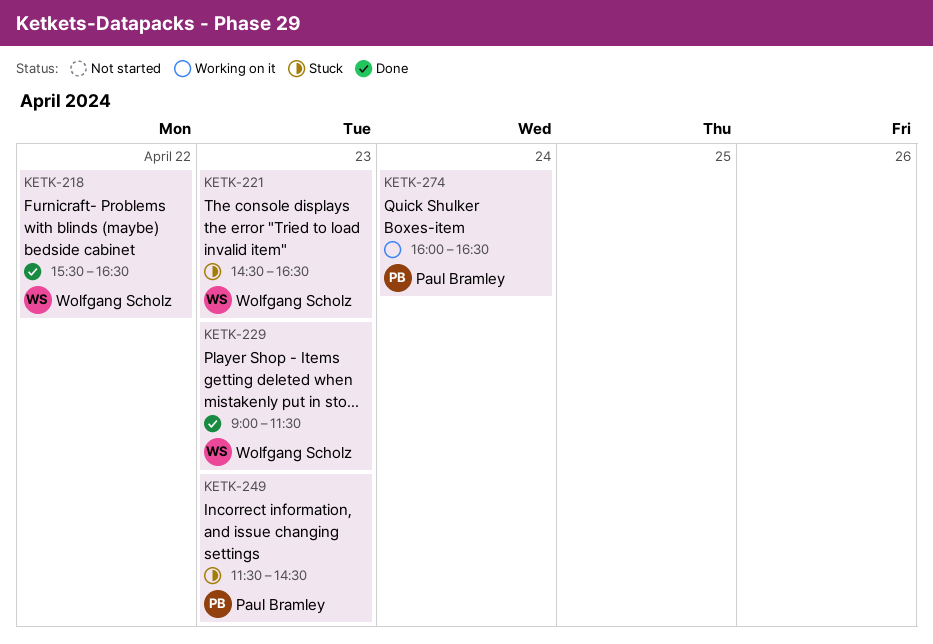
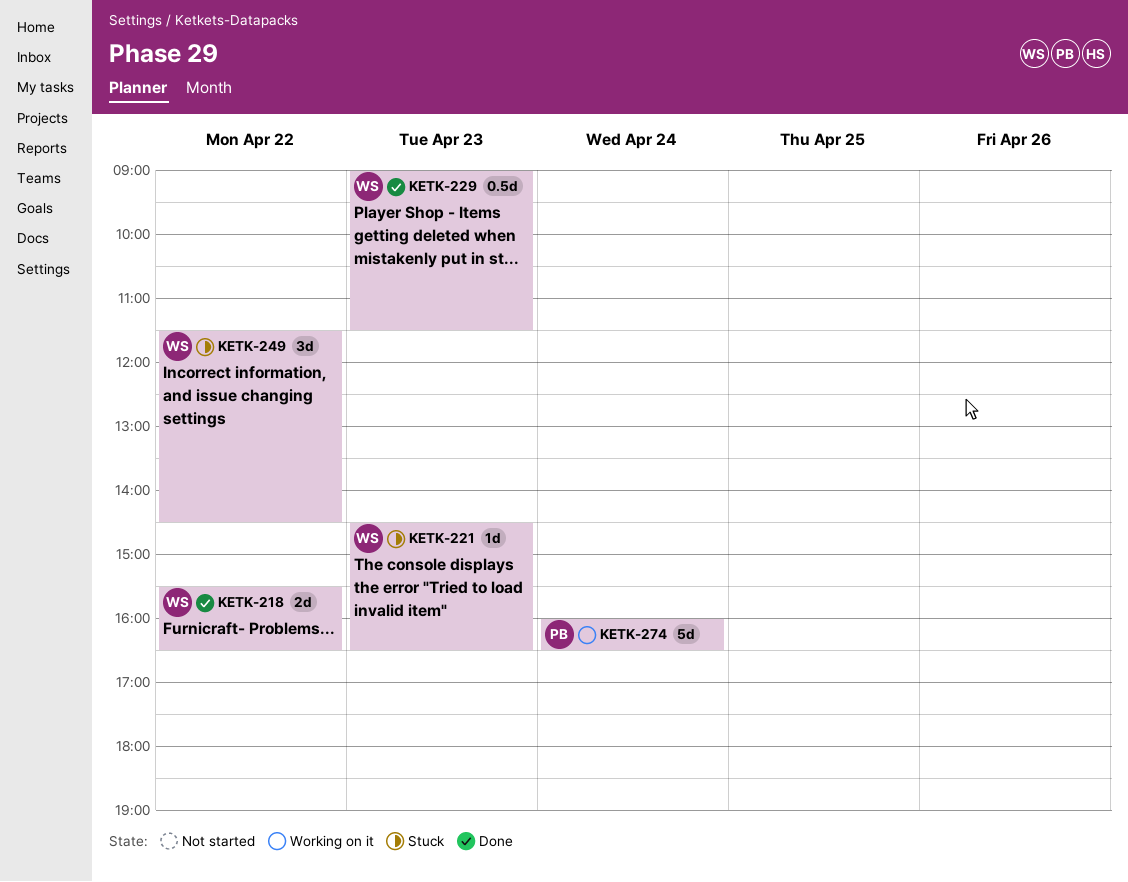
KETK-249, owner: Paul Bramley -> Wolfgang Scholz
KETK-249, day: Apr 23 -> Apr 22

